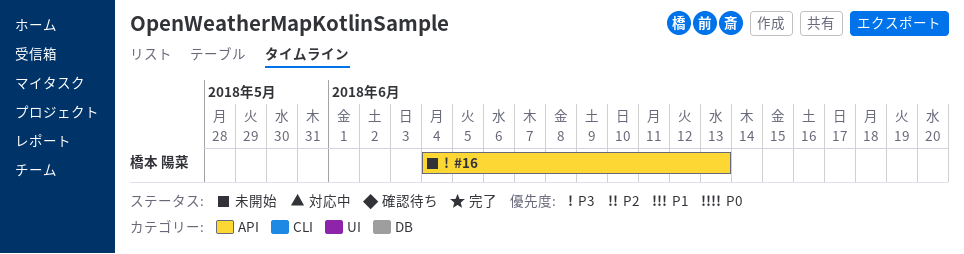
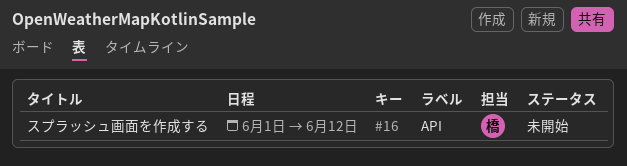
#16, start: Jun 4 -> Jun 1
#16, due: Jun 13 -> Jun 12

